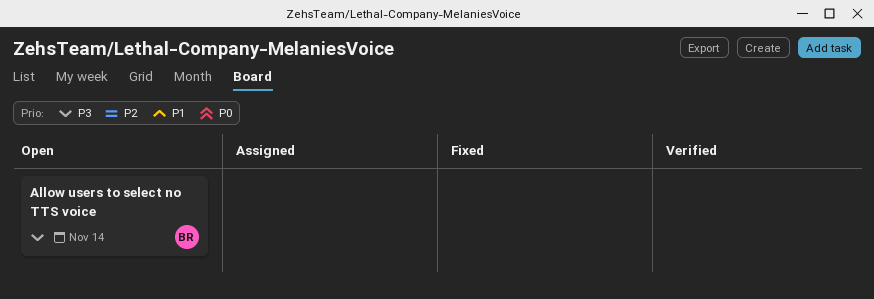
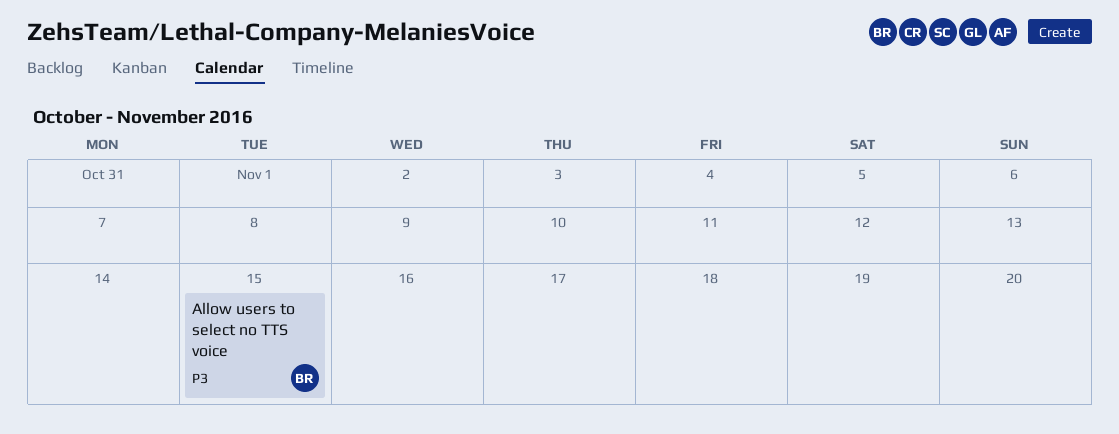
Allow users to select no TTS voice, due: Nov 14 -> Nov 15

